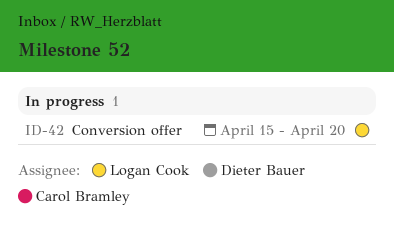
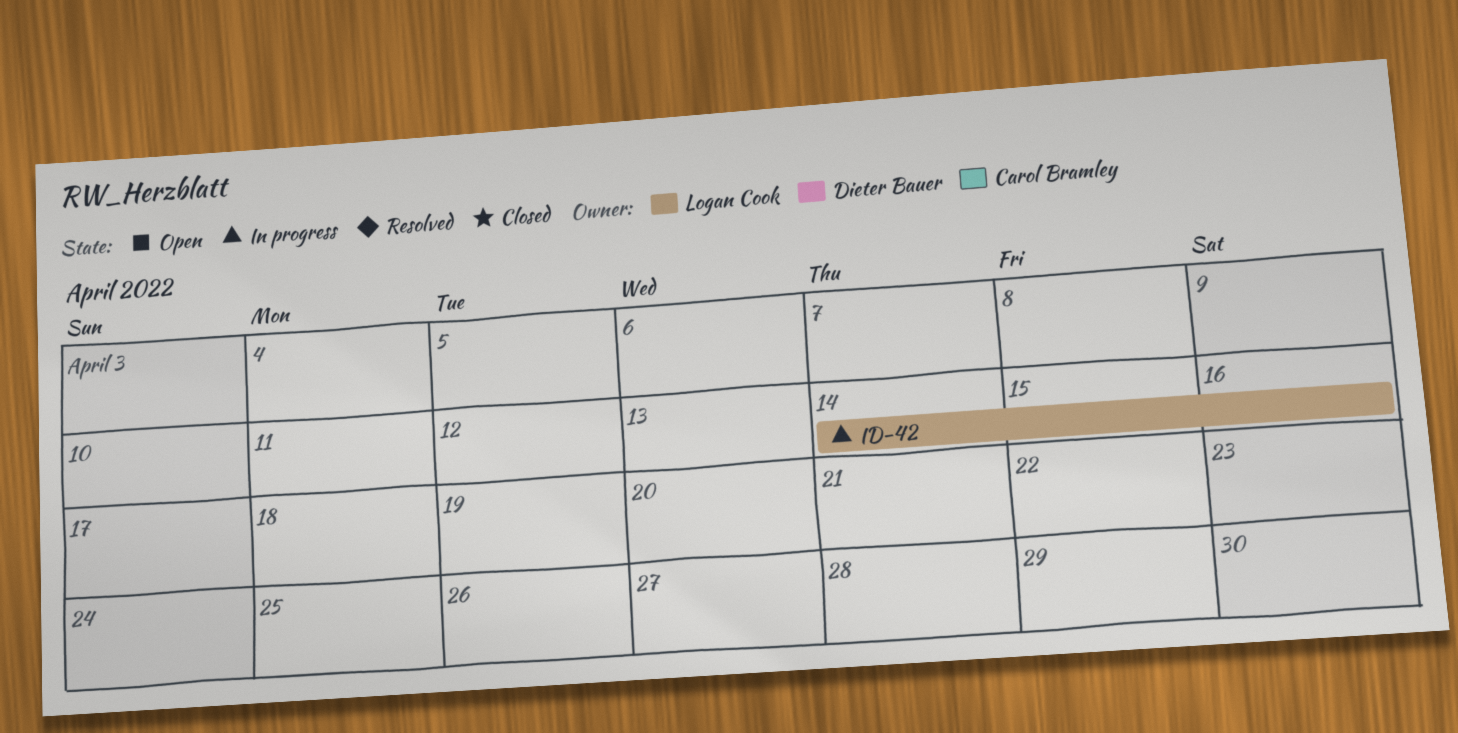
ID-42, start: Apr 15 -> Apr 14
ID-42, due: Apr 20 -> Apr 16

